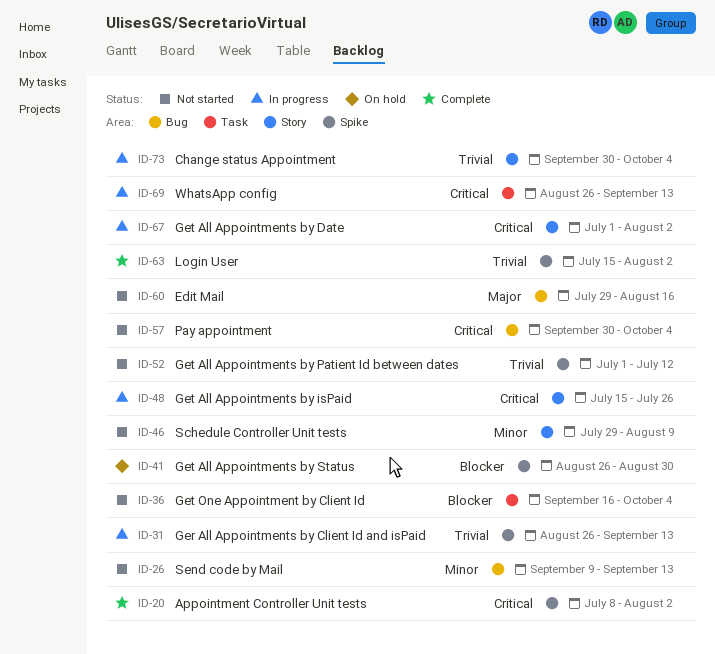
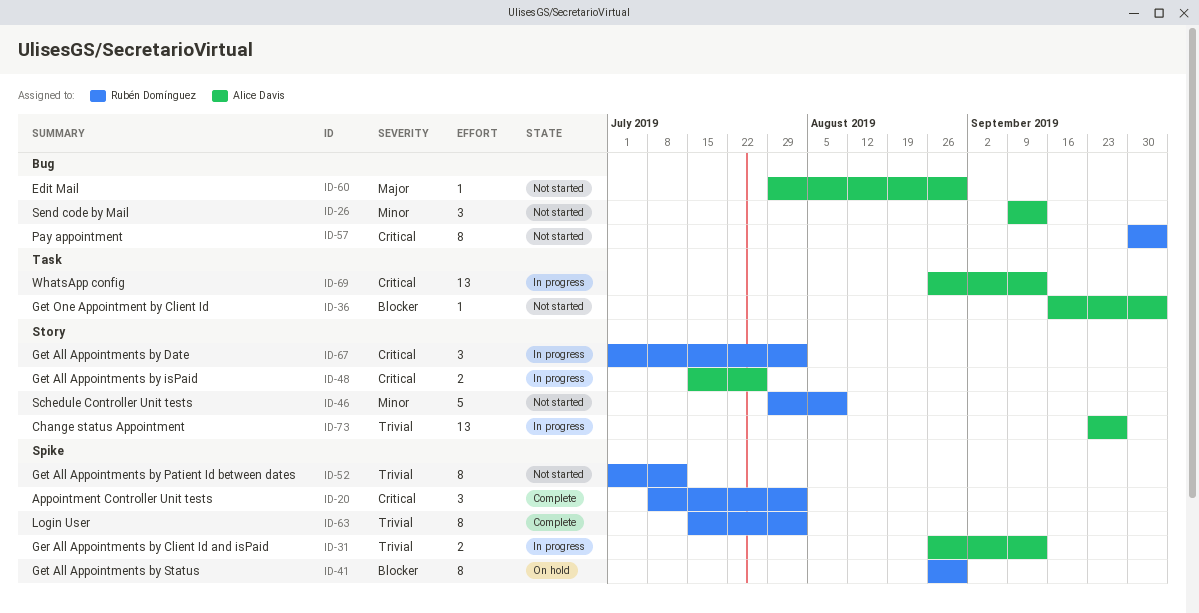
ID-60, due: Aug 16 -> Aug 30
ID-73, start: Sep 30 -> Sep 23
ID-73, due: Oct 4 -> Sep 27

